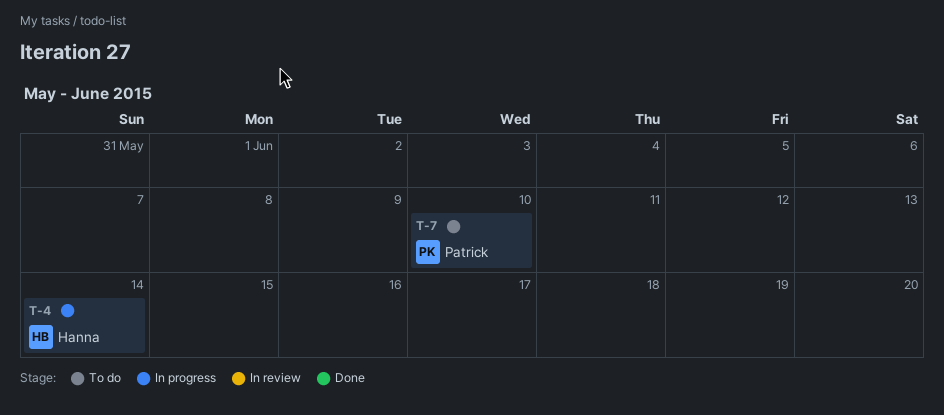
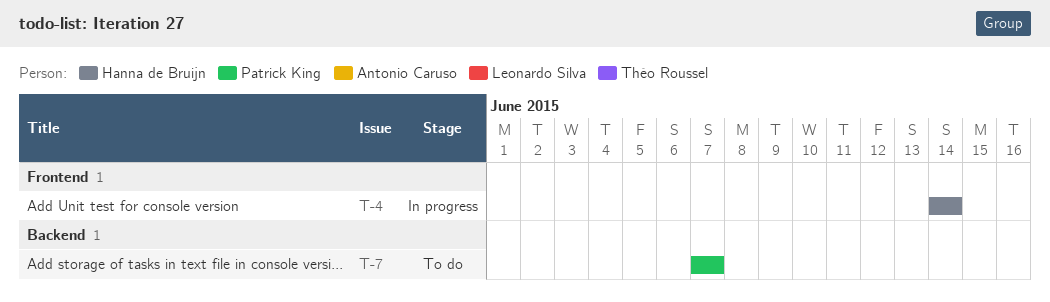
T-7, due: Jun 10 -> Jun 7

